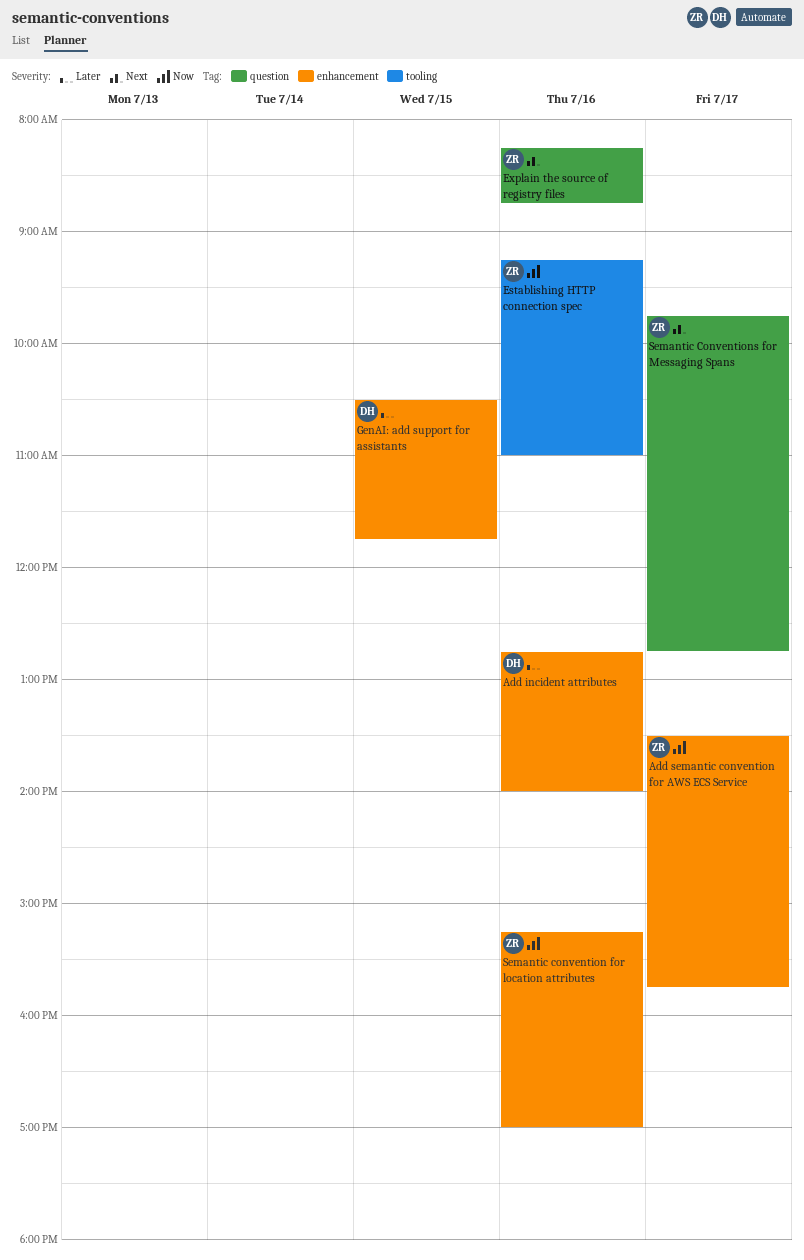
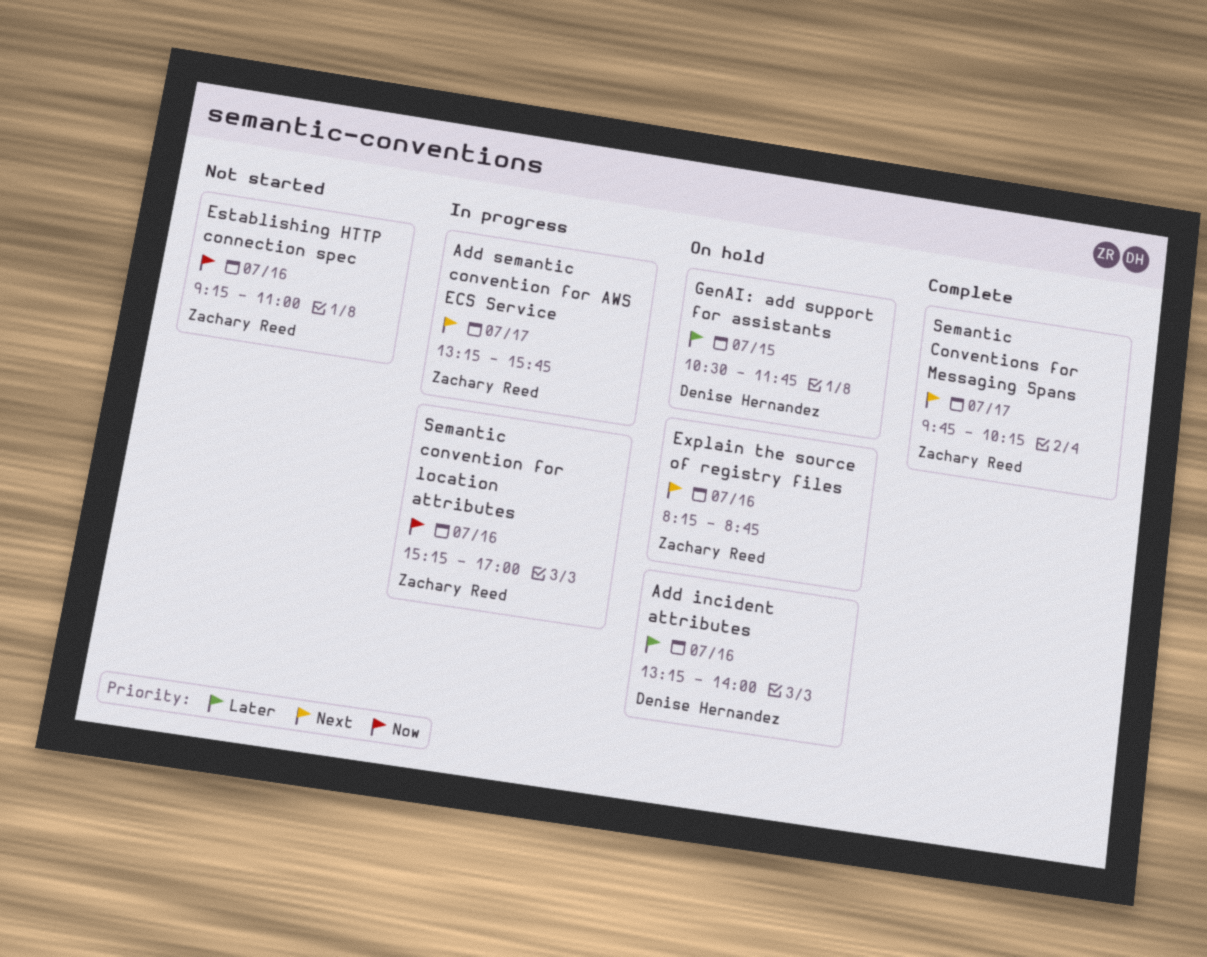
Add incident attributes, begins: 12:45 -> 13:15
Add semantic convention for AWS ECS Service, priority: Now -> Next
Add semantic convention for AWS ECS Service, begins: 13:30 -> 13:15
Semantic Conventions for Messaging Spans, ends: 12:45 -> 10:15

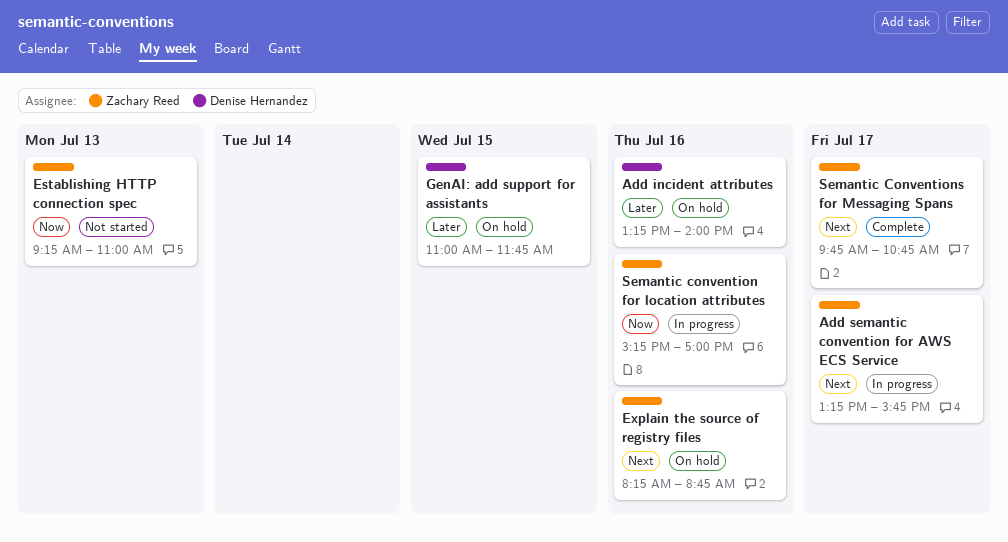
Establishing HTTP connection spec, day: Jul 16 -> Jul 13
GenAI: add support for assistants, begins: 10:30 -> 11:00
Semantic Conventions for Messaging Spans, ends: 10:15 -> 10:45

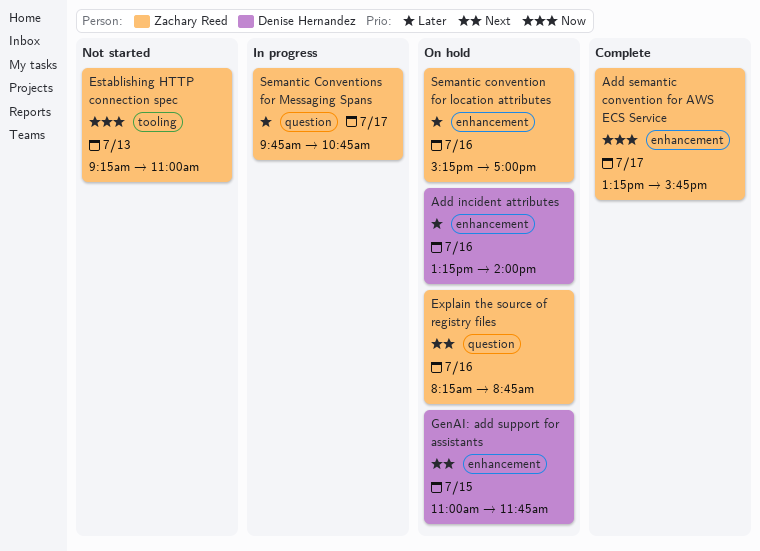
Add semantic convention for AWS ECS Service, status: In progress -> Complete
Add semantic convention for AWS ECS Service, priority: Next -> Now
GenAI: add support for assistants, priority: Later -> Next
Semantic convention for location attributes, status: In progress -> On hold
Semantic convention for location attributes, priority: Now -> Later
Semantic Conventions for Messaging Spans, status: Complete -> In progress
Semantic Conventions for Messaging Spans, priority: Next -> Later

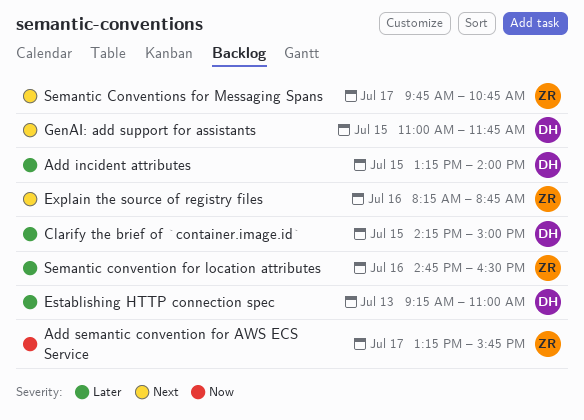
Add incident attributes, day: Jul 16 -> Jul 15
Clarify the brief of `container.image.id`: none -> present
Establishing HTTP connection spec, owner: Zachary Reed -> Denise Hernandez
Establishing HTTP connection spec, priority: Now -> Later
Semantic convention for location attributes, begins: 15:15 -> 14:45
Semantic convention for location attributes, ends: 17:00 -> 16:30
Semantic Conventions for Messaging Spans, priority: Later -> Next

